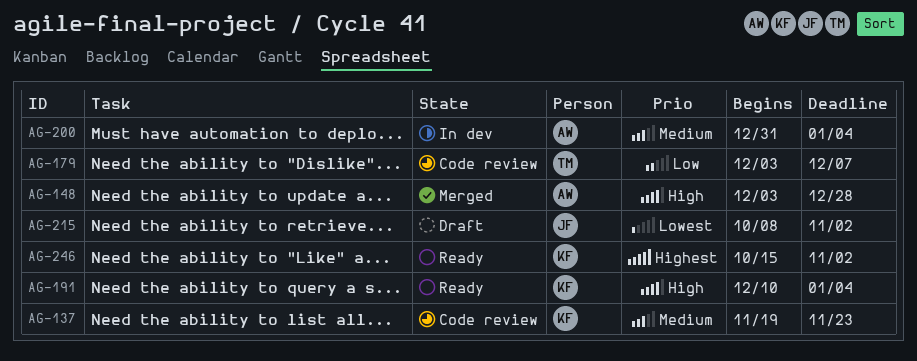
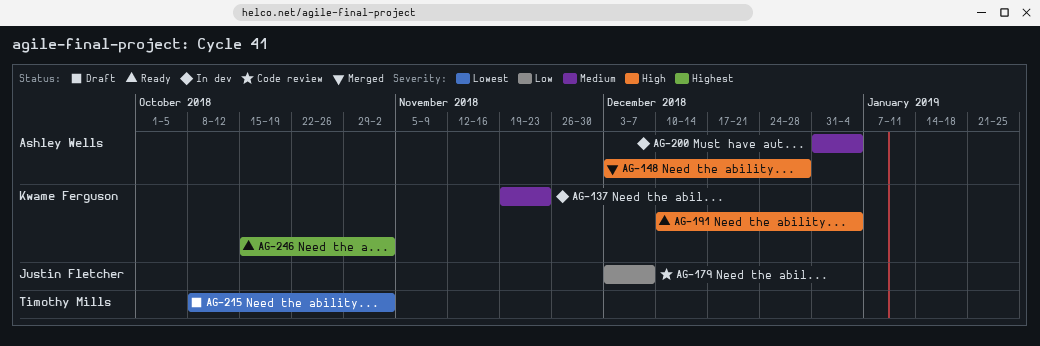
AG-137, status: Code review -> In dev
AG-179, owner: Timothy Mills -> Justin Fletcher
AG-215, owner: Justin Fletcher -> Timothy Mills

